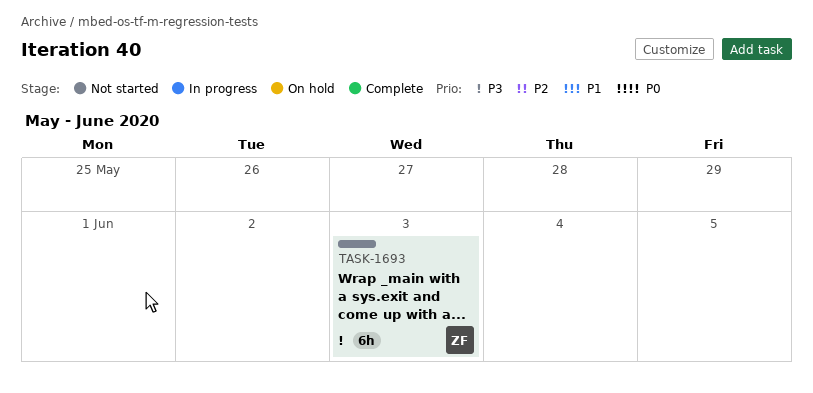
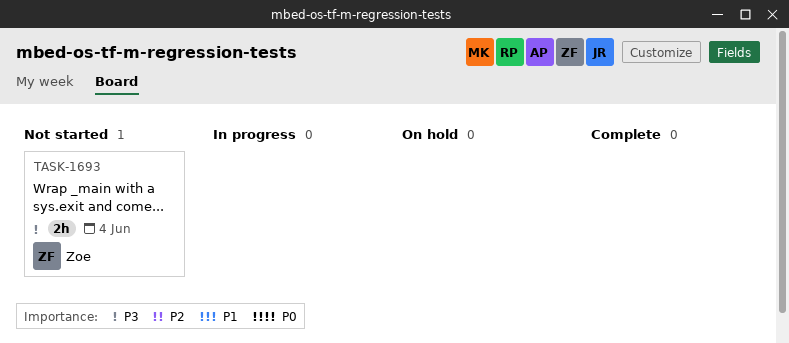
TASK-1693, estimate: 6h -> 2h
TASK-1693, due: Jun 3 -> Jun 4

